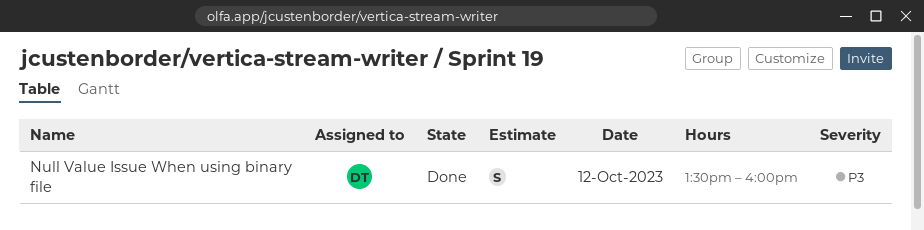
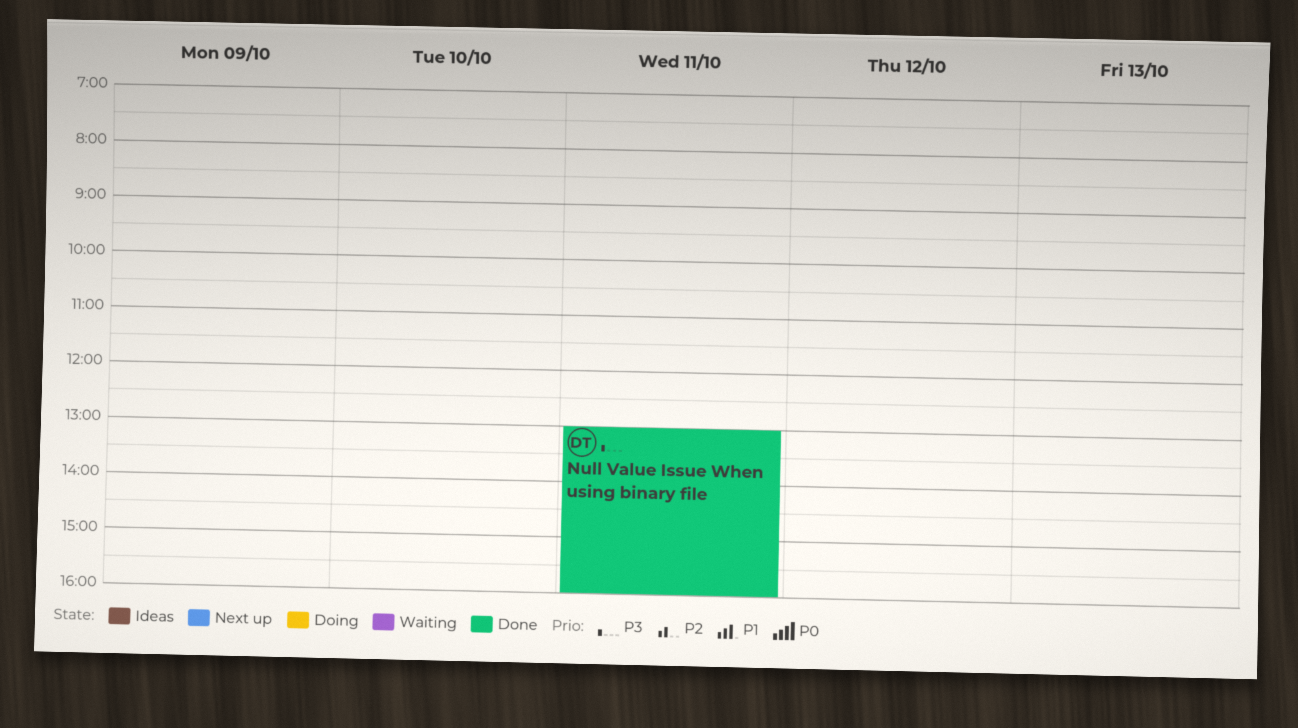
Null Value Issue When using binary file, day: Oct 12 -> Oct 11
Null Value Issue When using binary file, begins: 13:30 -> 13:00

